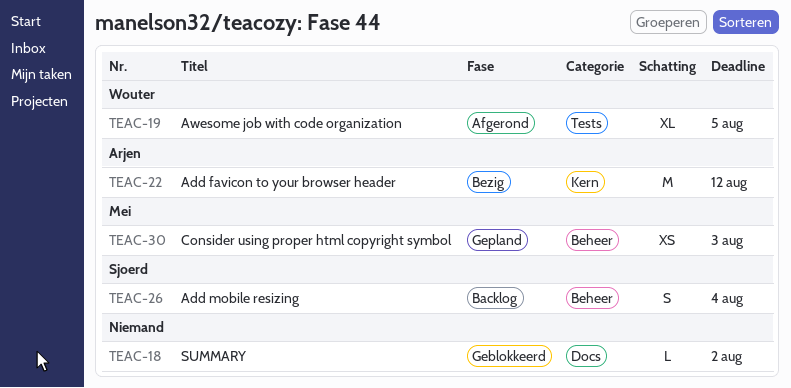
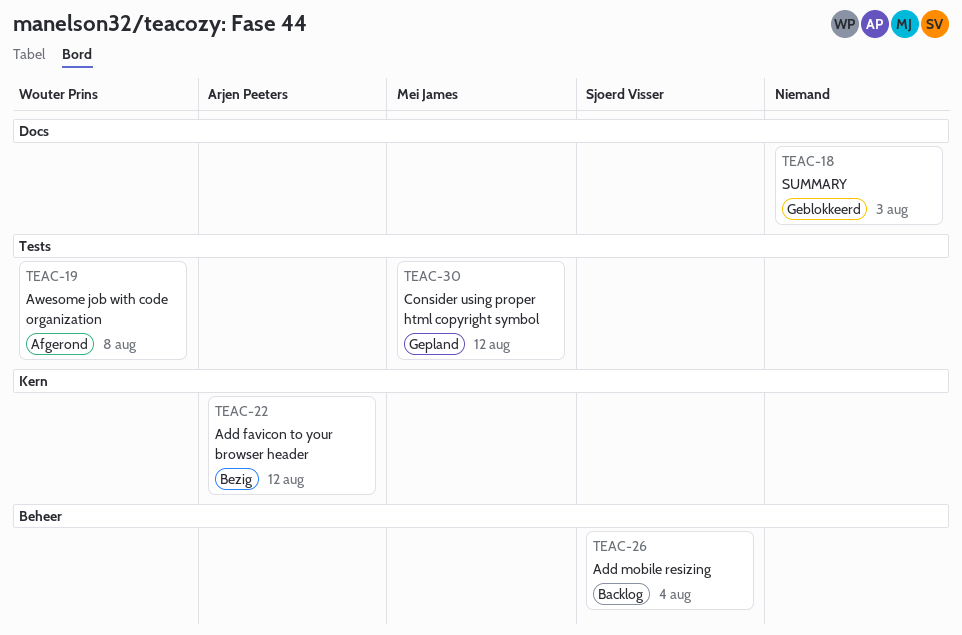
TEAC-18, due: Aug 2 -> Aug 3
TEAC-19, due: Aug 5 -> Aug 8
TEAC-30, label: Beheer -> Tests
TEAC-30, due: Aug 3 -> Aug 12

